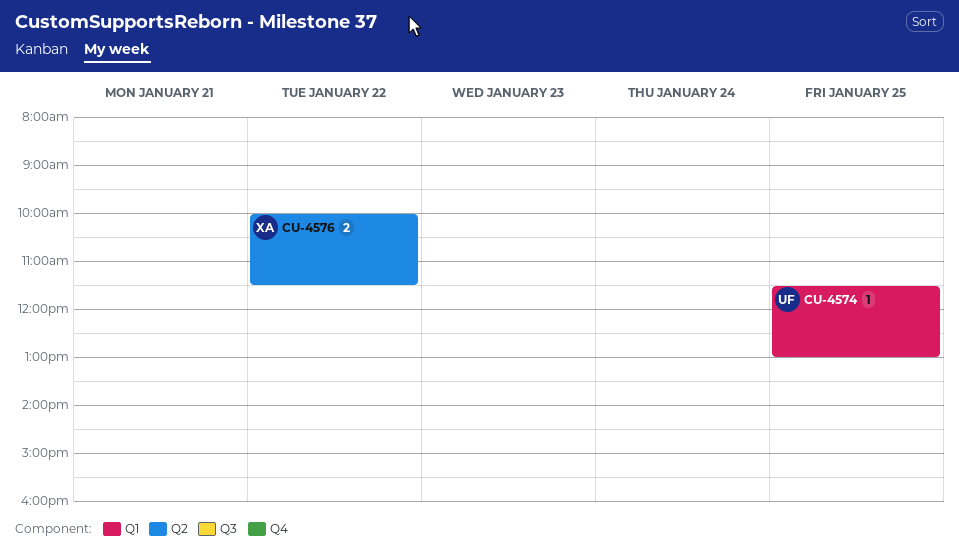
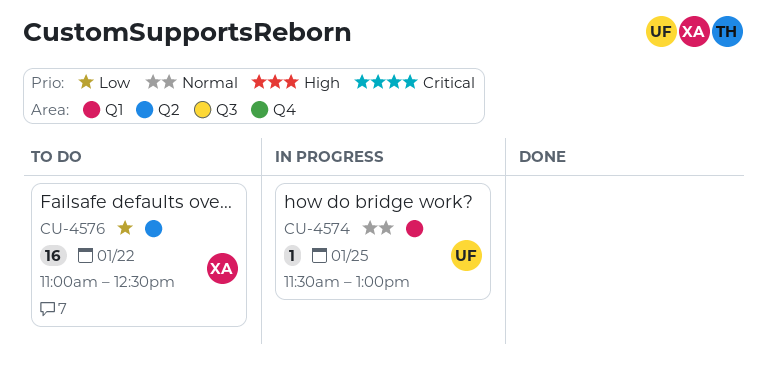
CU-4576, estimate: 2 -> 16
CU-4576, begins: 10:00 -> 11:00
CU-4576, ends: 11:30 -> 12:30

